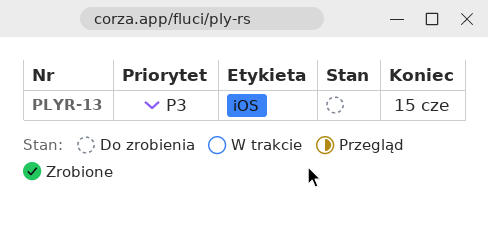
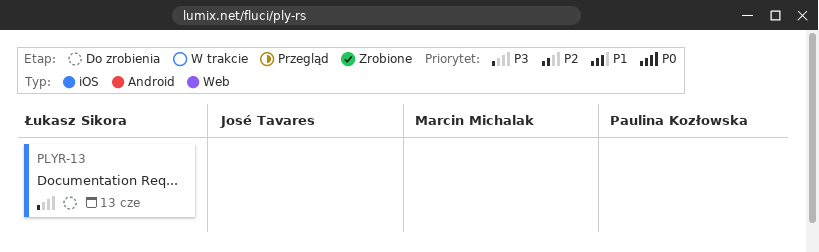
PLYR-13, due: Jun 15 -> Jun 13

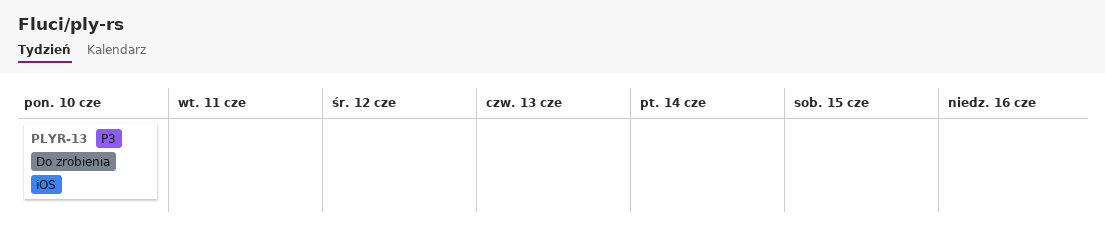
PLYR-13, due: Jun 13 -> Jun 10

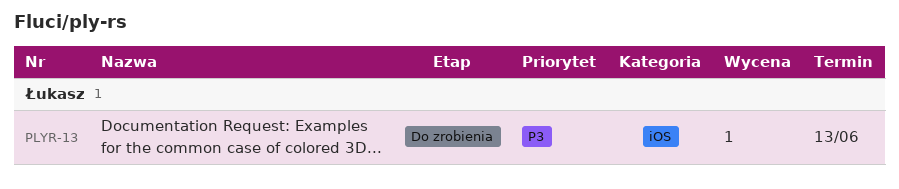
PLYR-13, due: Jun 10 -> Jun 13

